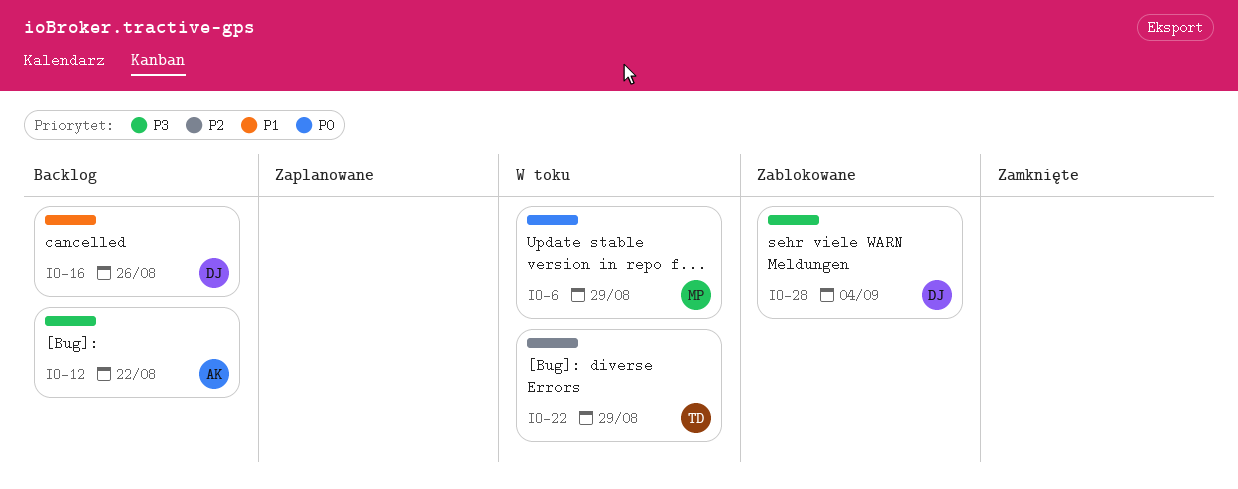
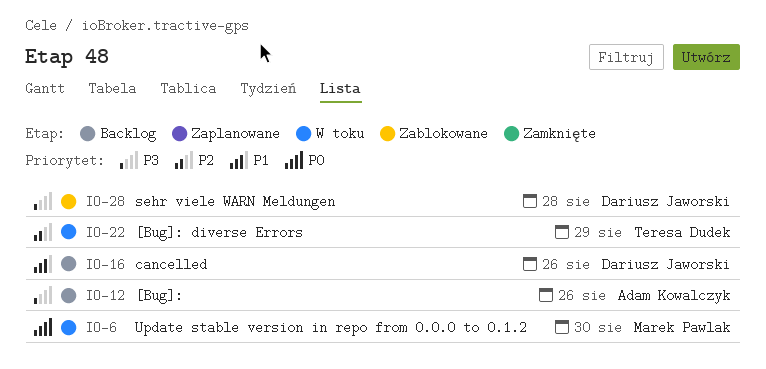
IO-6, due: Aug 29 -> Aug 30
IO-12, due: Aug 22 -> Aug 26
IO-28, due: Sep 4 -> Aug 28

